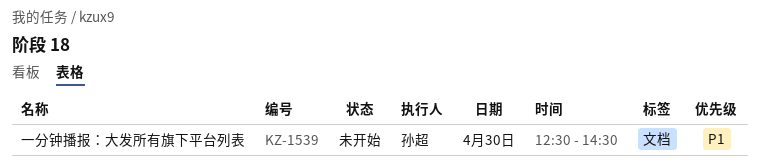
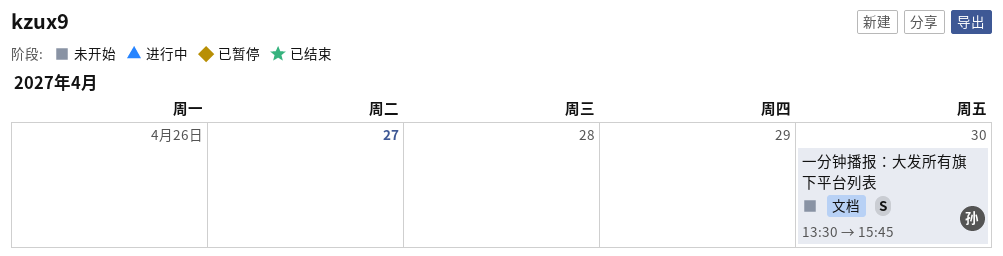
一分钟播报：大发所有旗下平台列表, begins: 12:30 -> 13:30
一分钟播报：大发所有旗下平台列表, ends: 14:30 -> 15:45

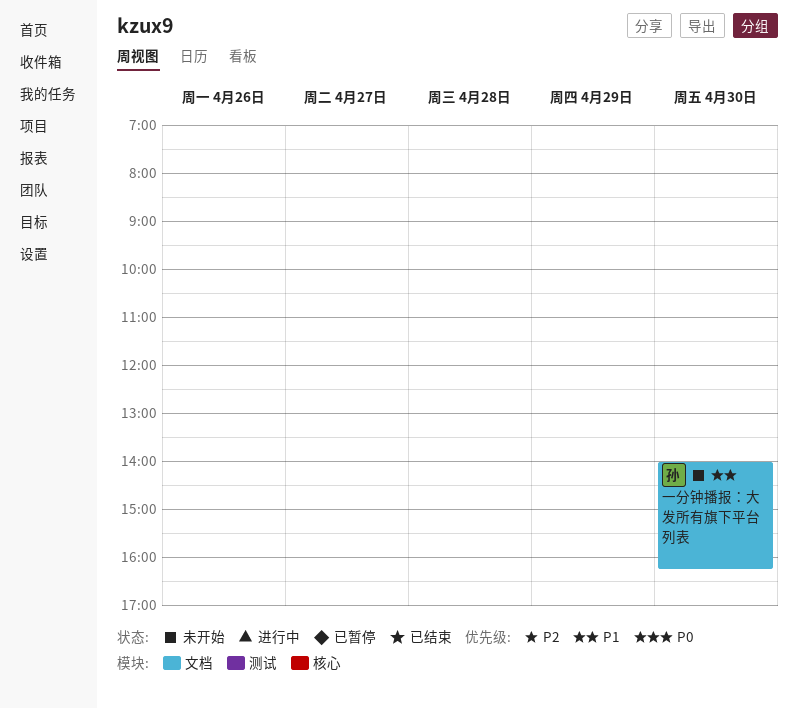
一分钟播报：大发所有旗下平台列表, begins: 13:30 -> 14:00
一分钟播报：大发所有旗下平台列表, ends: 15:45 -> 16:15

